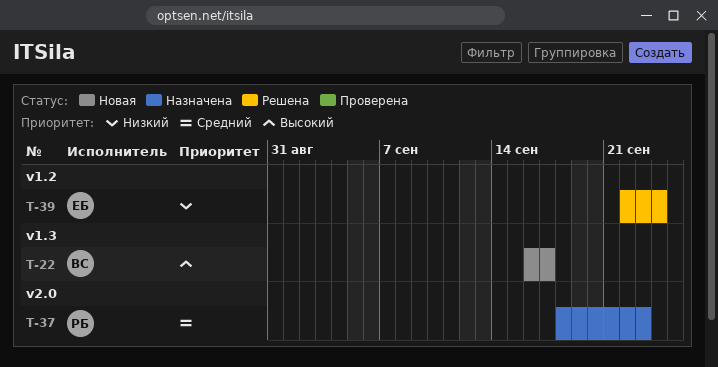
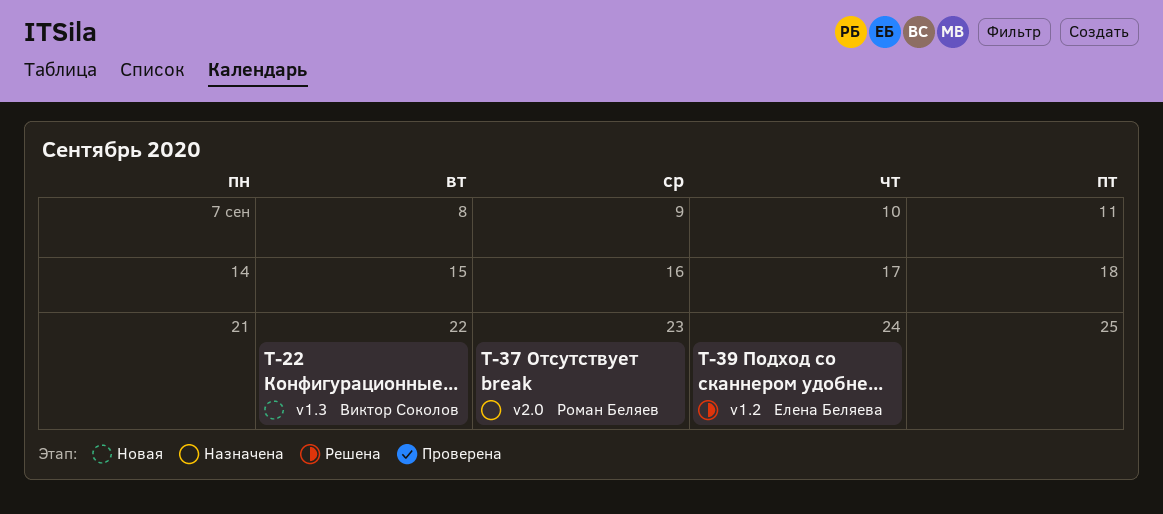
T-22, due: Sep 17 -> Sep 22

